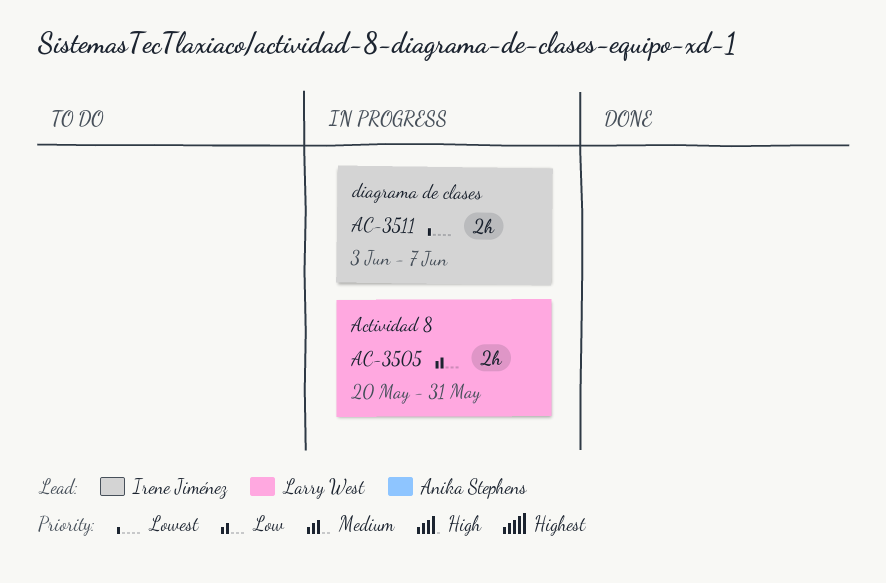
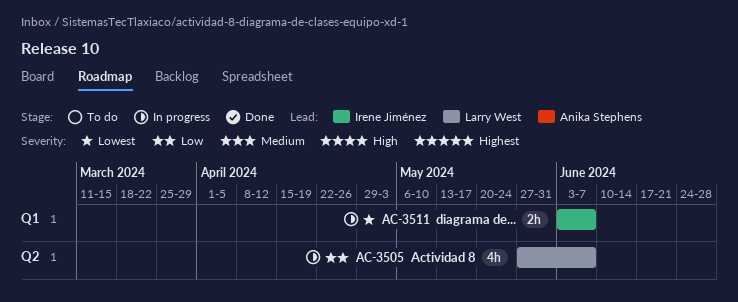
AC-3505, estimate: 2h -> 4h
AC-3505, start: May 20 -> May 27
AC-3505, due: May 31 -> Jun 7

